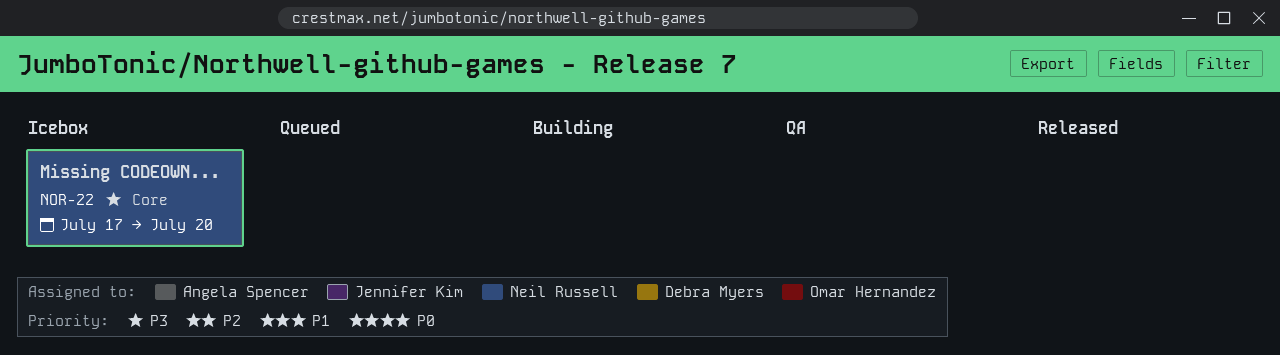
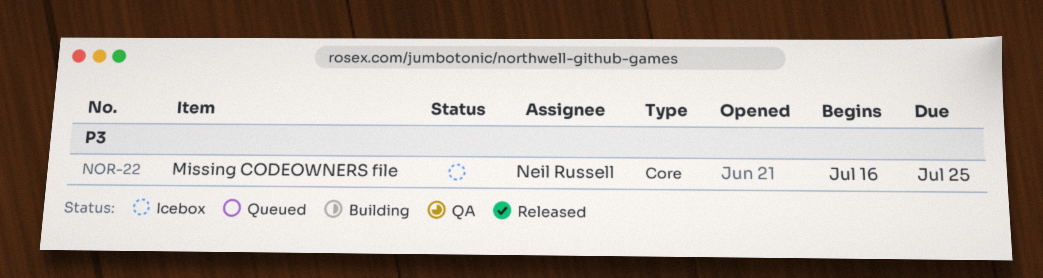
NOR-22, start: Jul 17 -> Jul 16
NOR-22, due: Jul 20 -> Jul 25

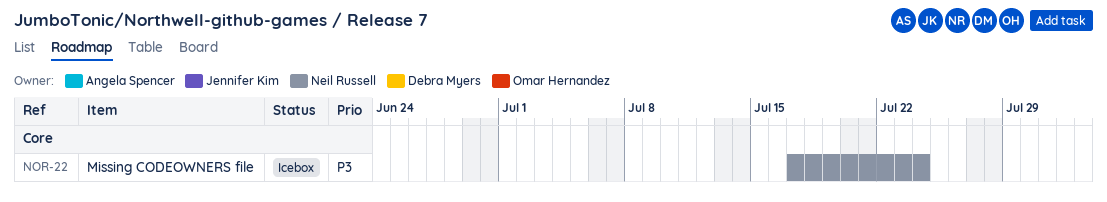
NOR-22, start: Jul 16 -> Jul 17
NOR-22, due: Jul 25 -> Jul 24

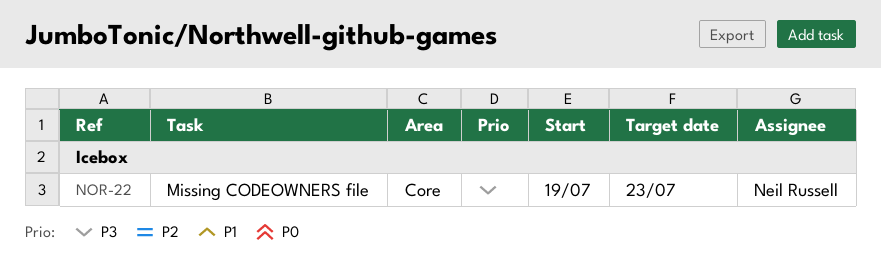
NOR-22, start: Jul 17 -> Jul 19
NOR-22, due: Jul 24 -> Jul 23

